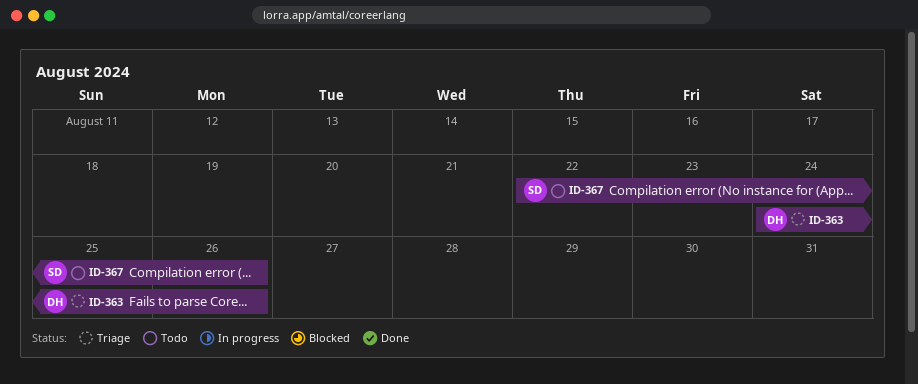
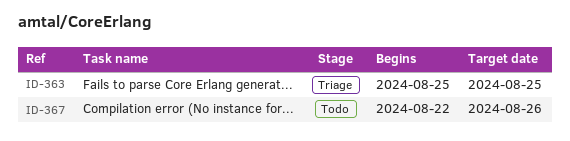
ID-363, start: Aug 24 -> Aug 25
ID-363, due: Aug 26 -> Aug 25

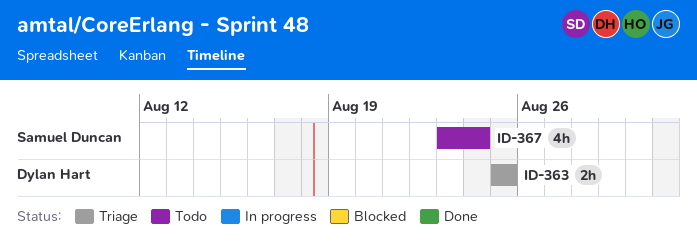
ID-367, start: Aug 22 -> Aug 23
ID-367, due: Aug 26 -> Aug 24

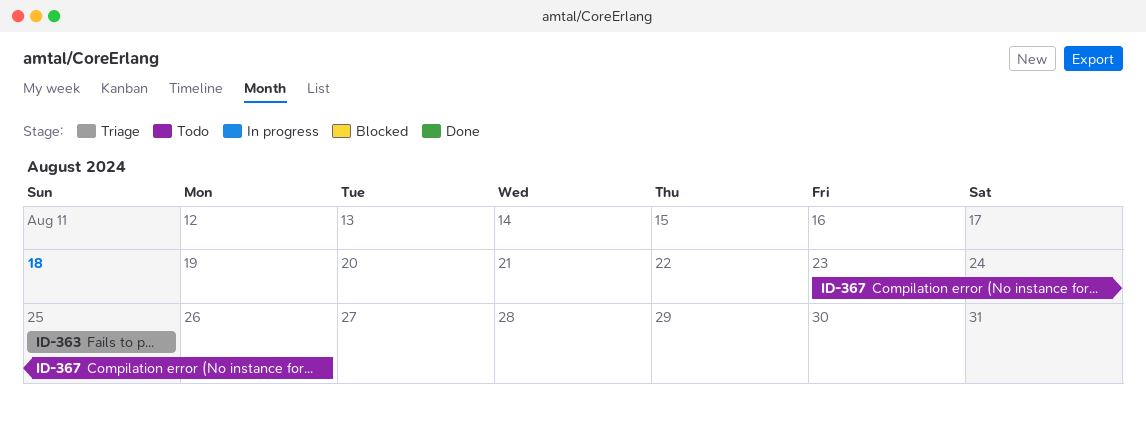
ID-367, due: Aug 24 -> Aug 26

